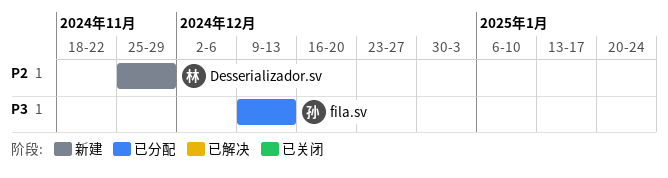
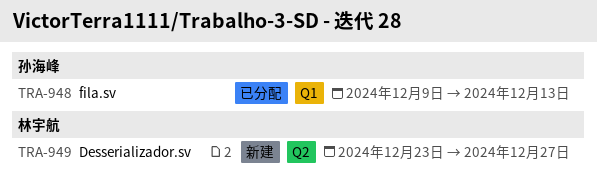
Desserializador.sv, start: Nov 25 -> Dec 23
Desserializador.sv, due: Nov 29 -> Dec 27

